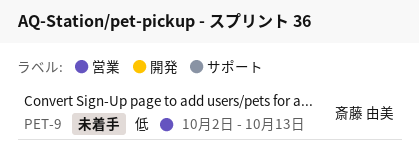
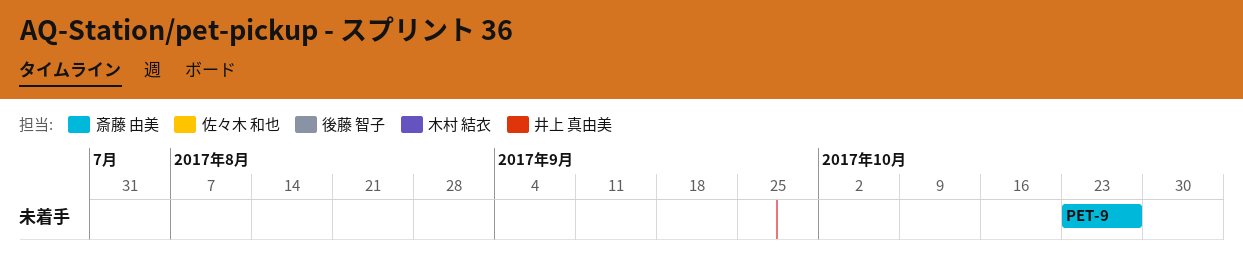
PET-9, start: Oct 2 -> Oct 23
PET-9, due: Oct 13 -> Oct 27

